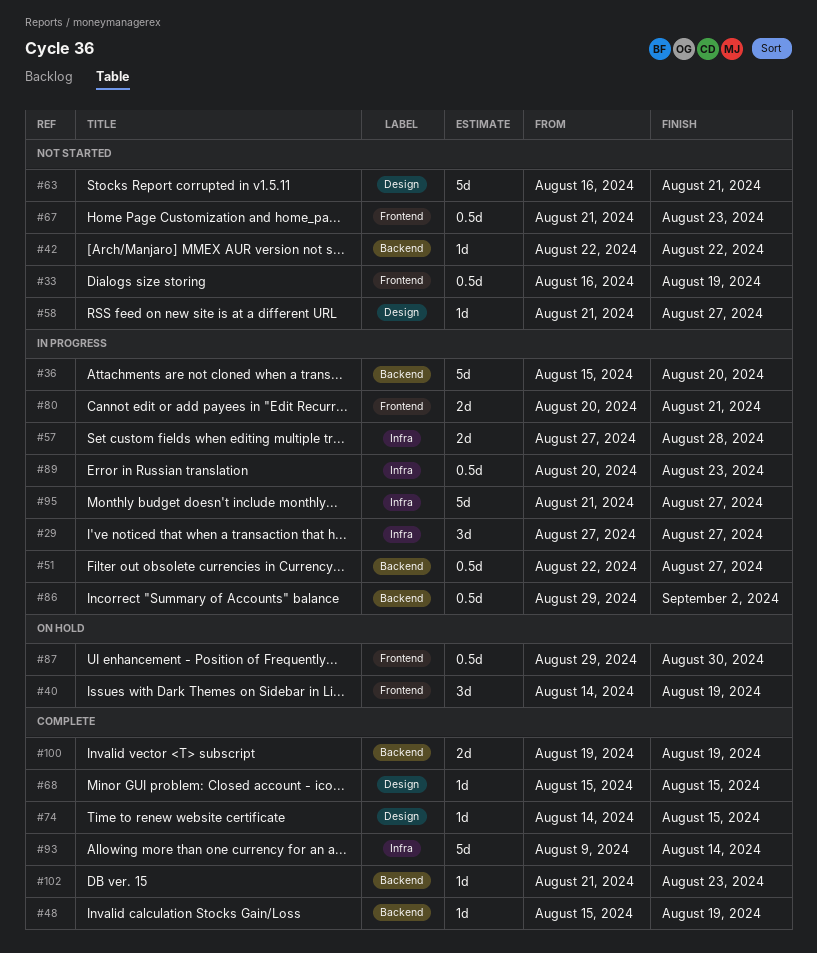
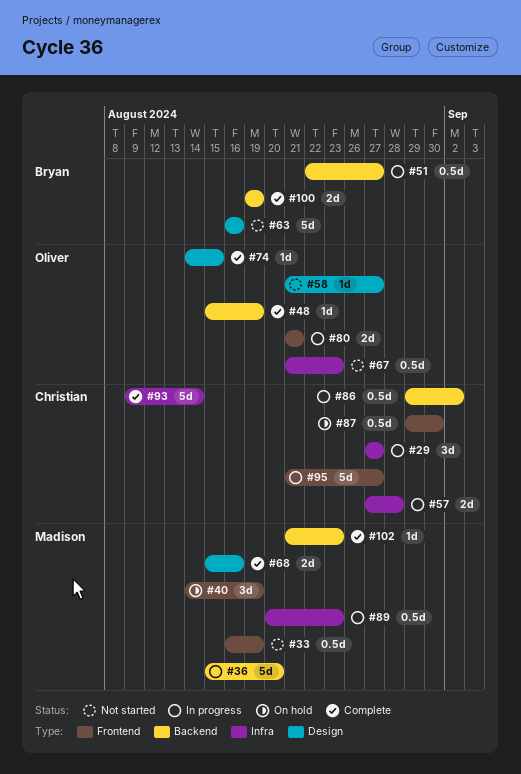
#42: present -> none
#63, due: Aug 21 -> Aug 16
#67, label: Frontend -> Infra
#68, estimate: 1d -> 2d
#68, due: Aug 15 -> Aug 16
#80, start: Aug 20 -> Aug 21
#95, label: Infra -> Frontend

